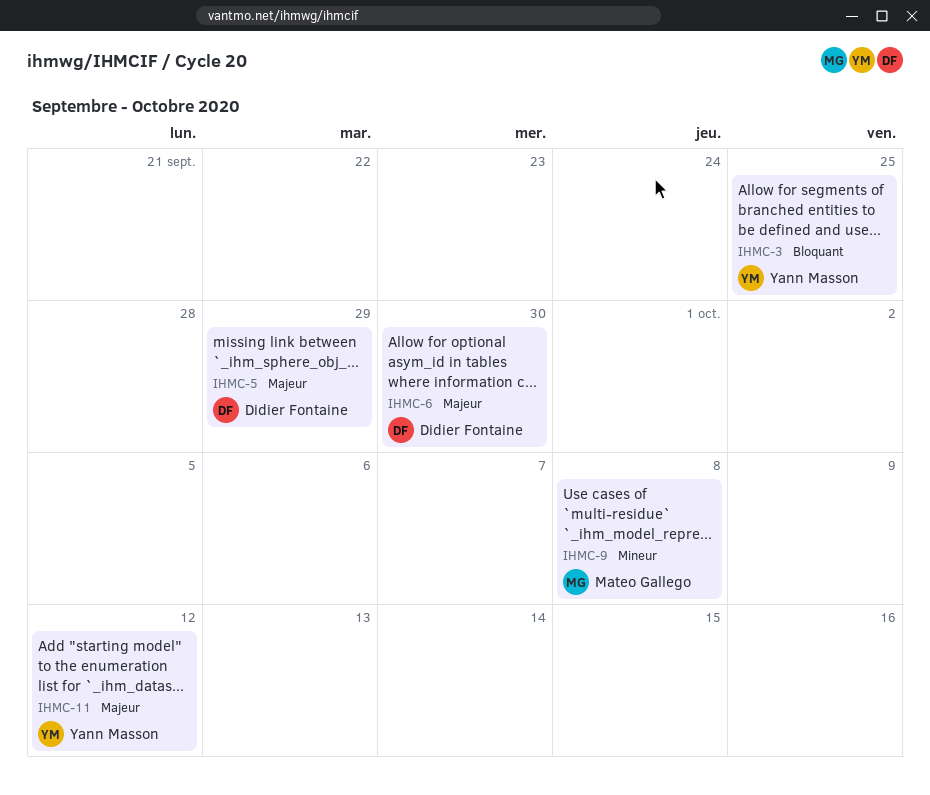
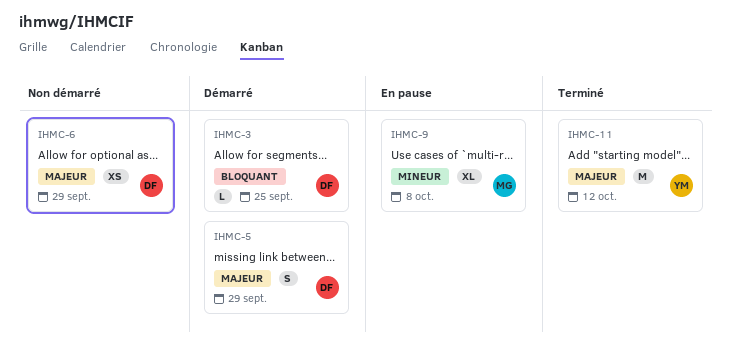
IHMC-3, owner: Yann Masson -> Didier Fontaine
IHMC-6, due: Sep 30 -> Sep 29

